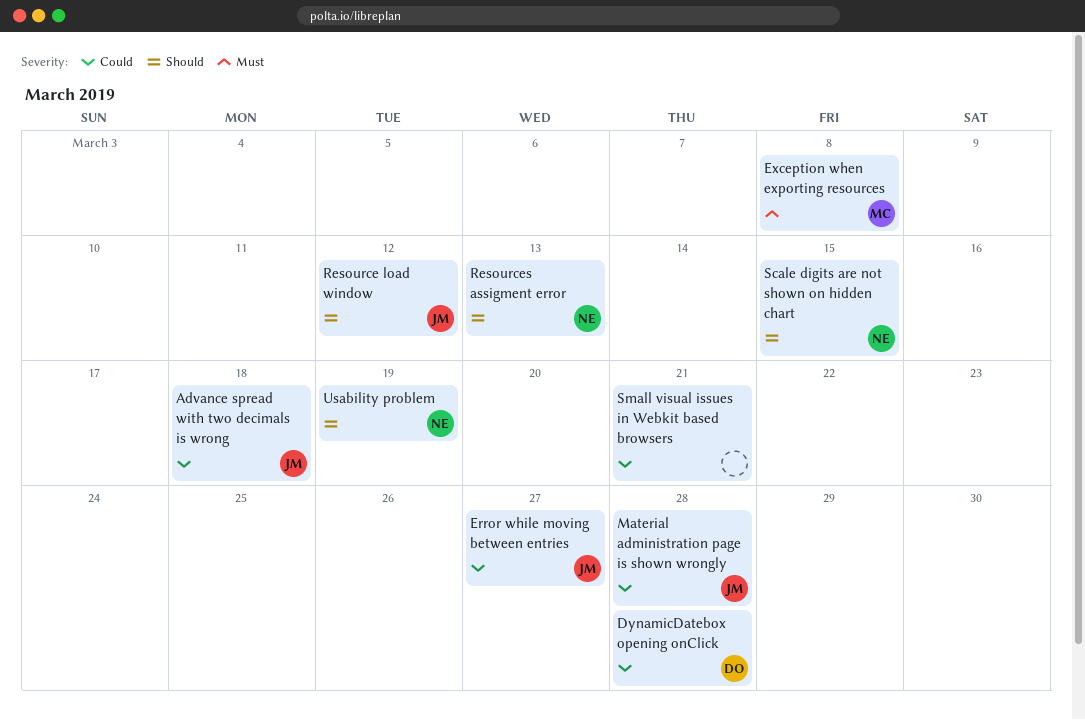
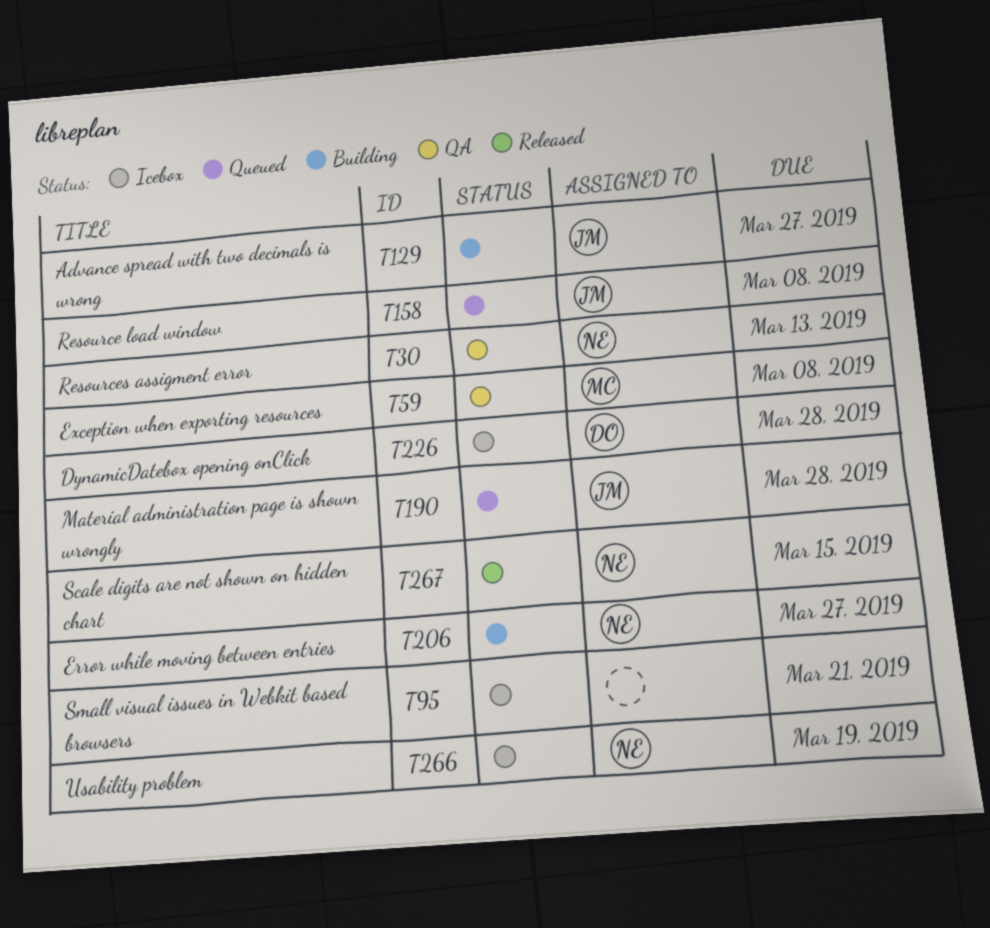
Advance spread with two decimals is wrong, due: Mar 18 -> Mar 27
Error while moving between entries, owner: JM -> NE
Resource load window, due: Mar 12 -> Mar 8

